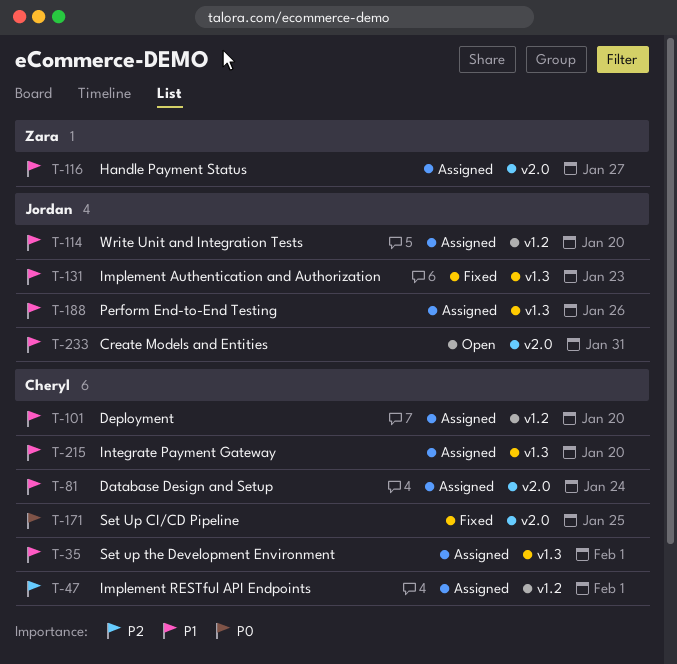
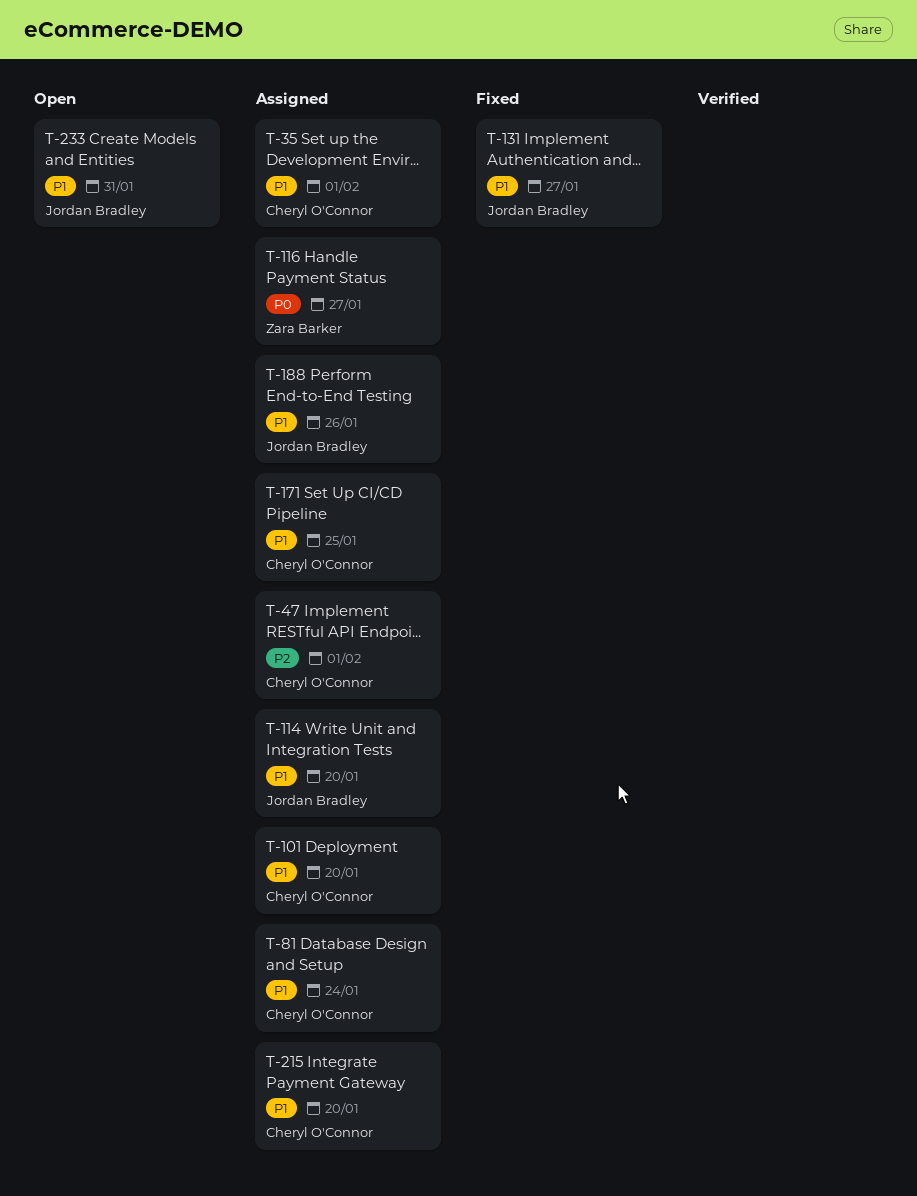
T-116, priority: P1 -> P0
T-131, due: Jan 23 -> Jan 27
T-171, status: Fixed -> Assigned
T-171, priority: P0 -> P1

